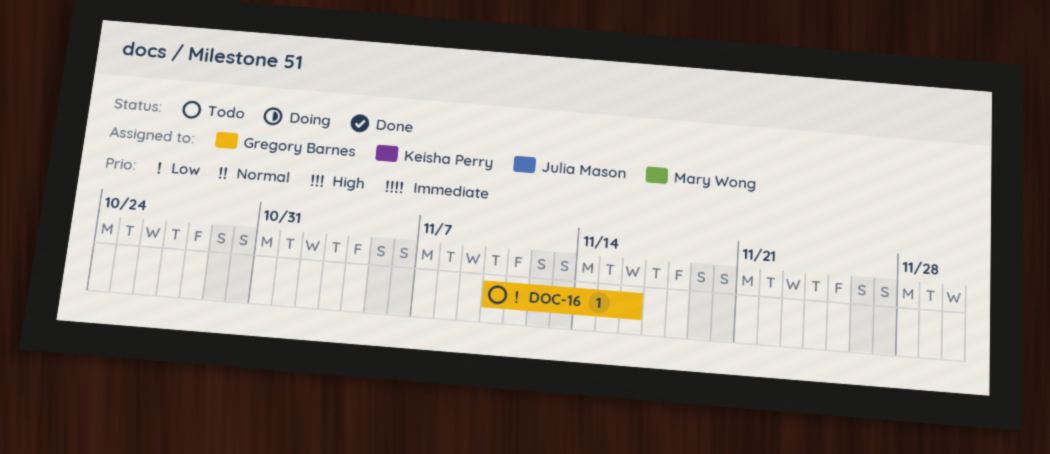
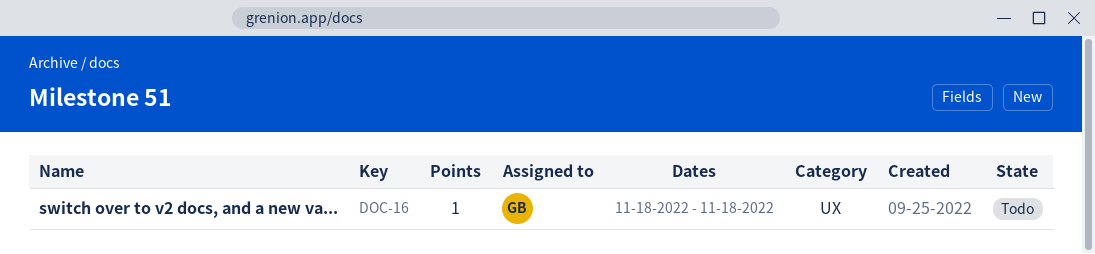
DOC-16, start: Nov 10 -> Nov 18
DOC-16, due: Nov 16 -> Nov 18

